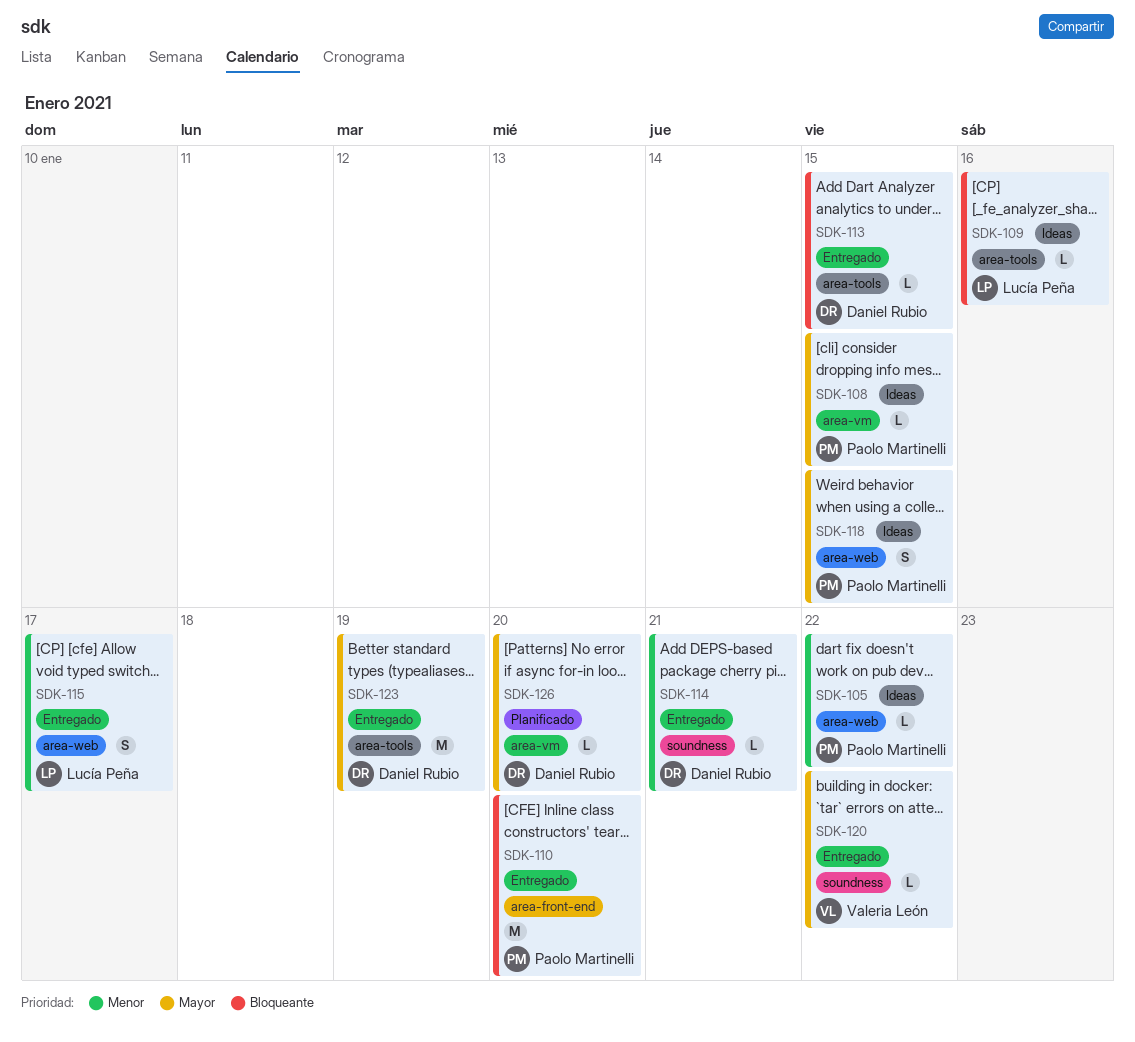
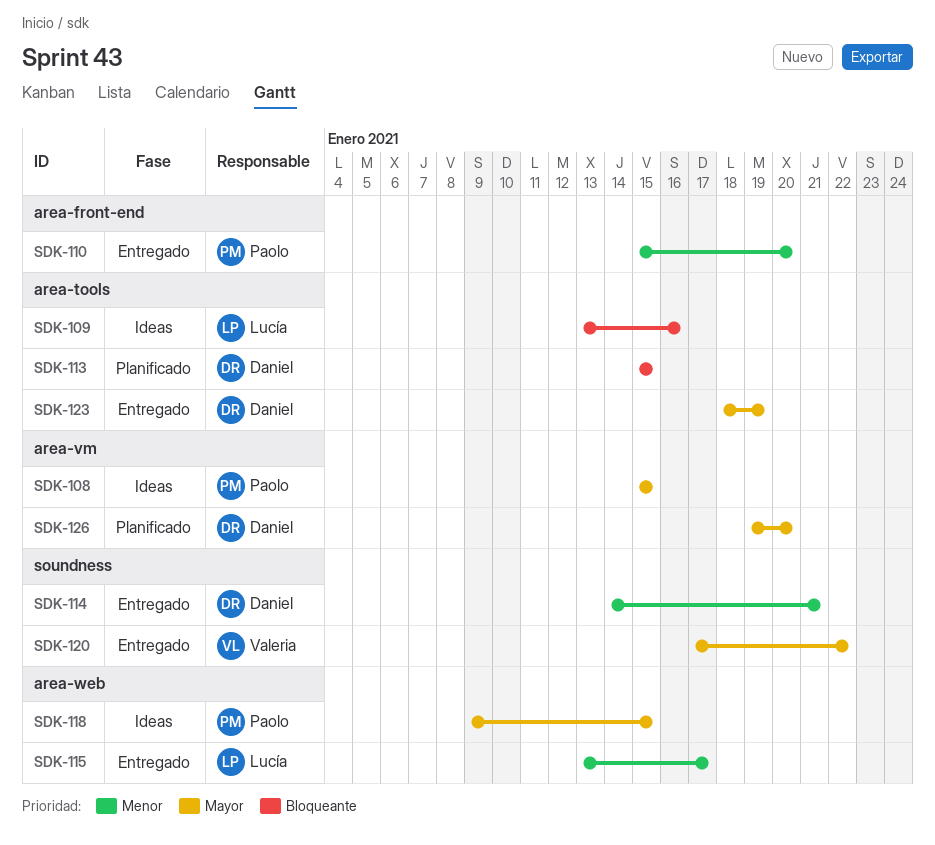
SDK-105: present -> none
SDK-110, priority: Bloqueante -> Menor
SDK-113, status: Entregado -> Planificado

